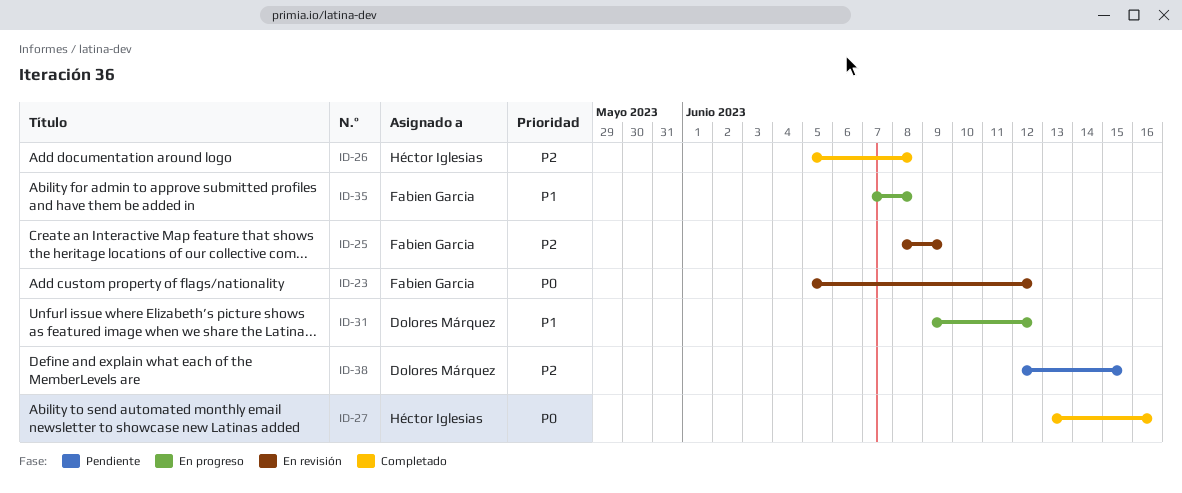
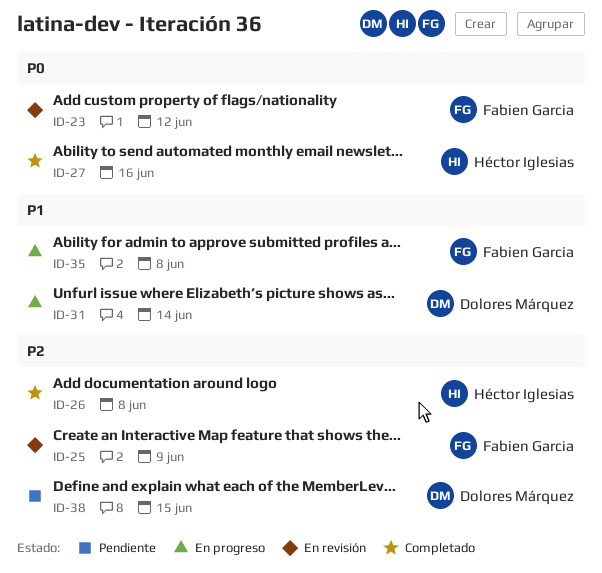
ID-31, due: Jun 12 -> Jun 14

